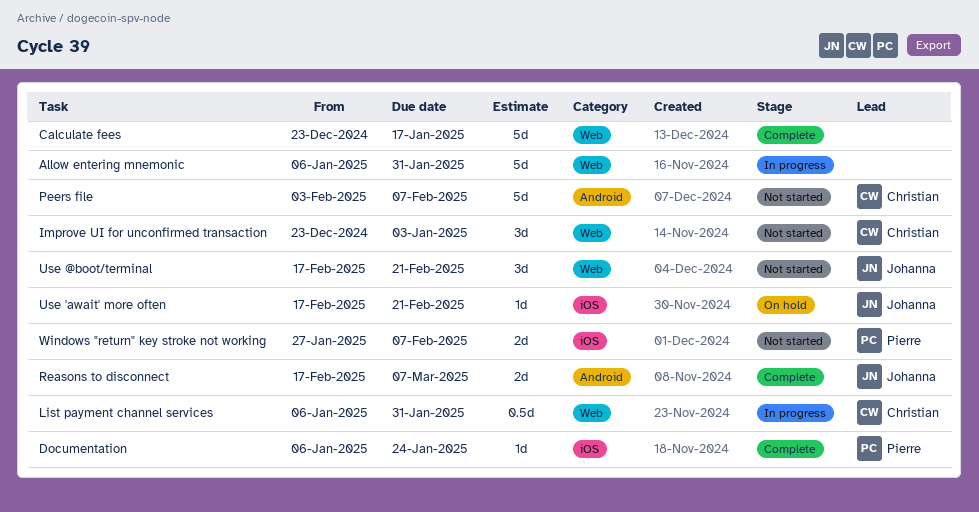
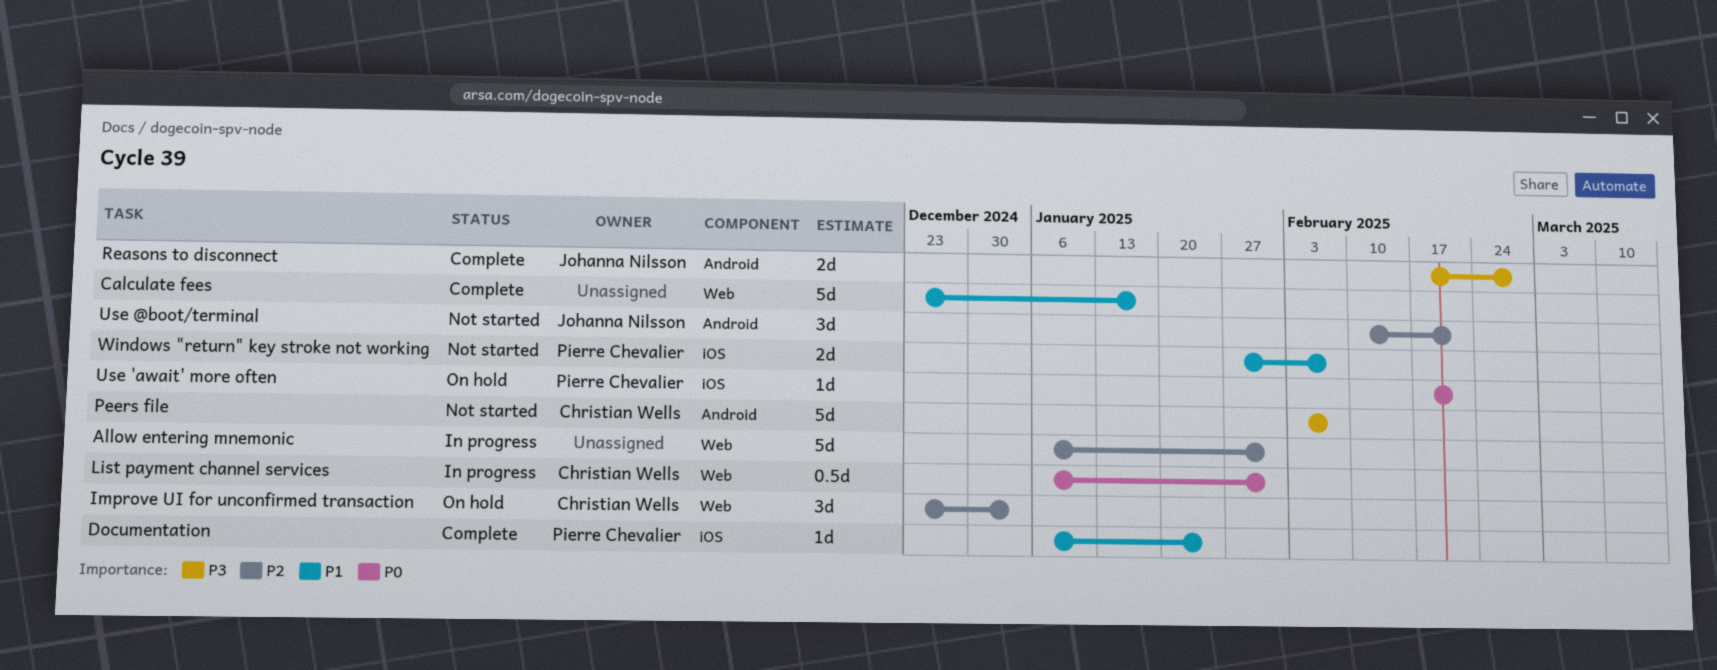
Improve UI for unconfirmed transaction, status: Not started -> On hold
Reasons to disconnect, due: Mar 7 -> Feb 28
Use 'await' more often, owner: Johanna Nilsson -> Pierre Chevalier
Use @boot/terminal, label: Web -> Android
Use @boot/terminal, start: Feb 17 -> Feb 10

